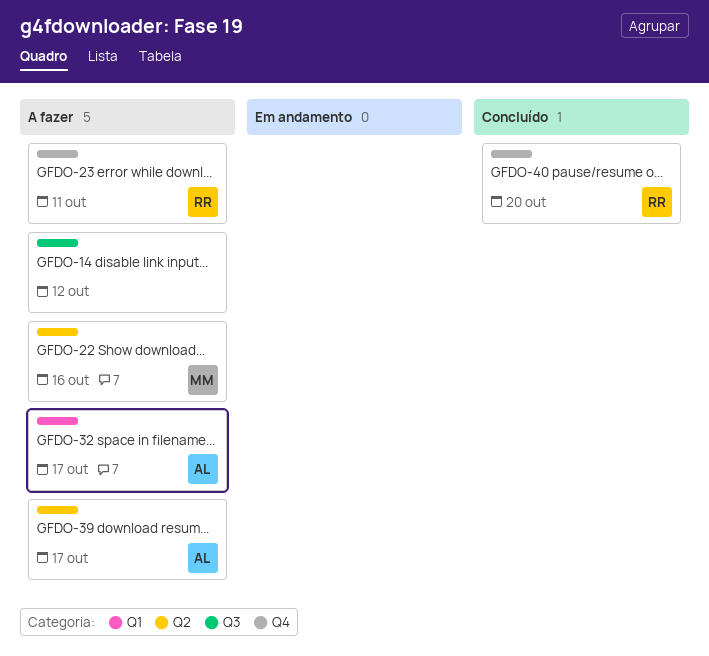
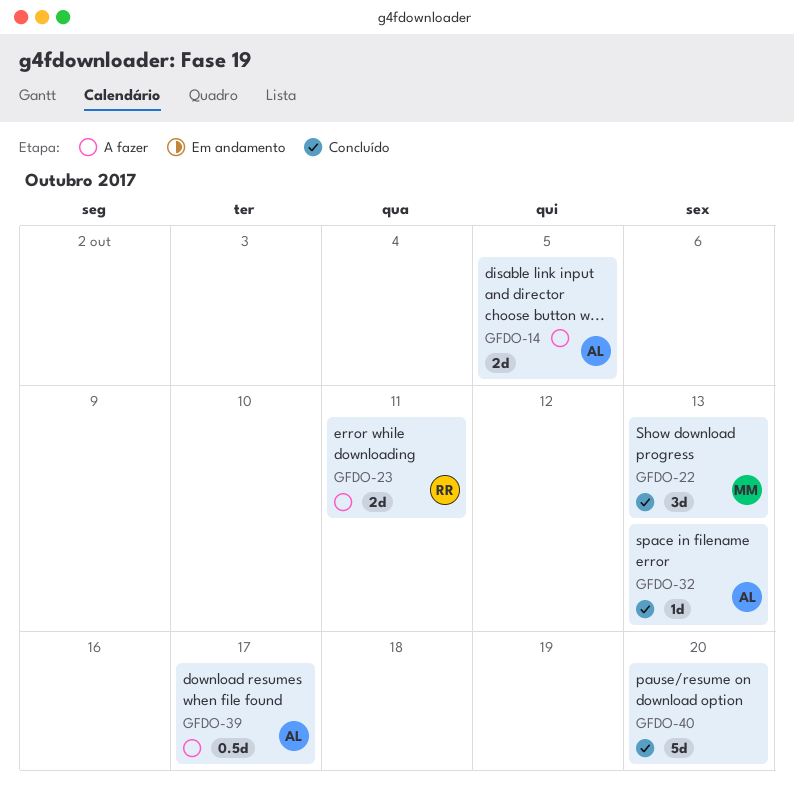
GFDO-14, owner: none -> AL
GFDO-14, due: Oct 12 -> Oct 5
GFDO-22, status: A fazer -> Concluído
GFDO-22, due: Oct 16 -> Oct 13
GFDO-32, status: A fazer -> Concluído
GFDO-32, due: Oct 17 -> Oct 13
GFDO-40, owner: RR -> none

